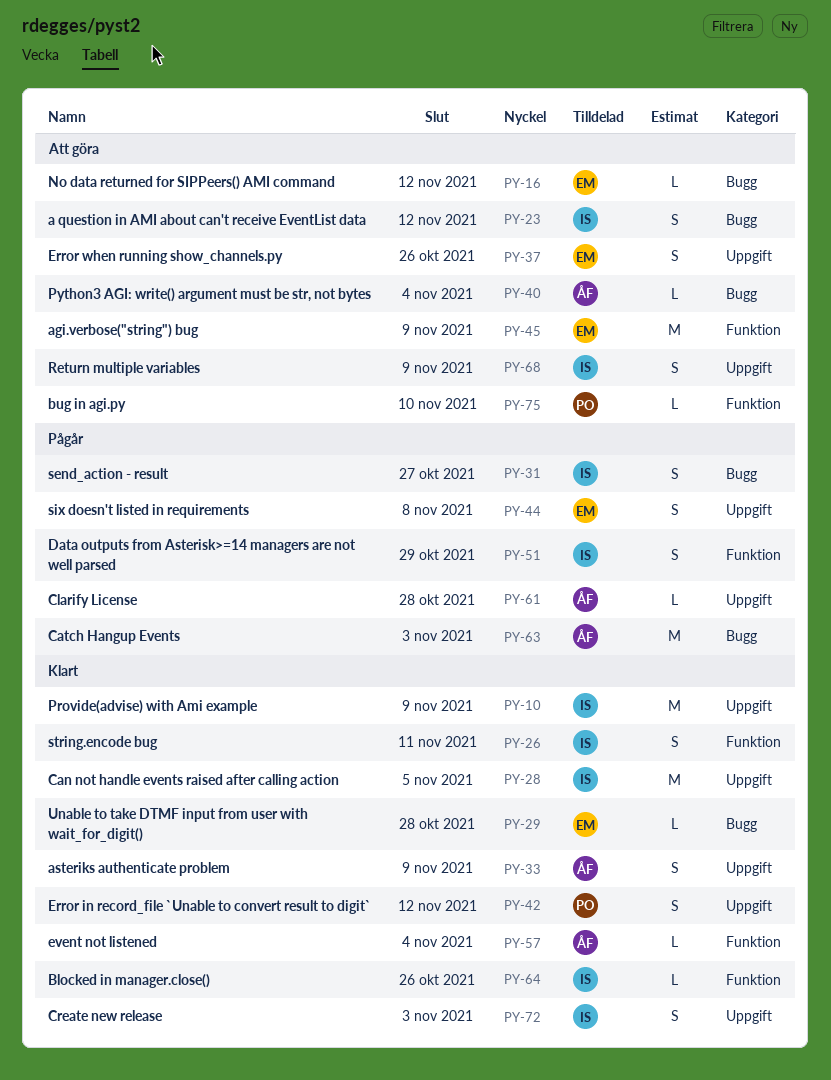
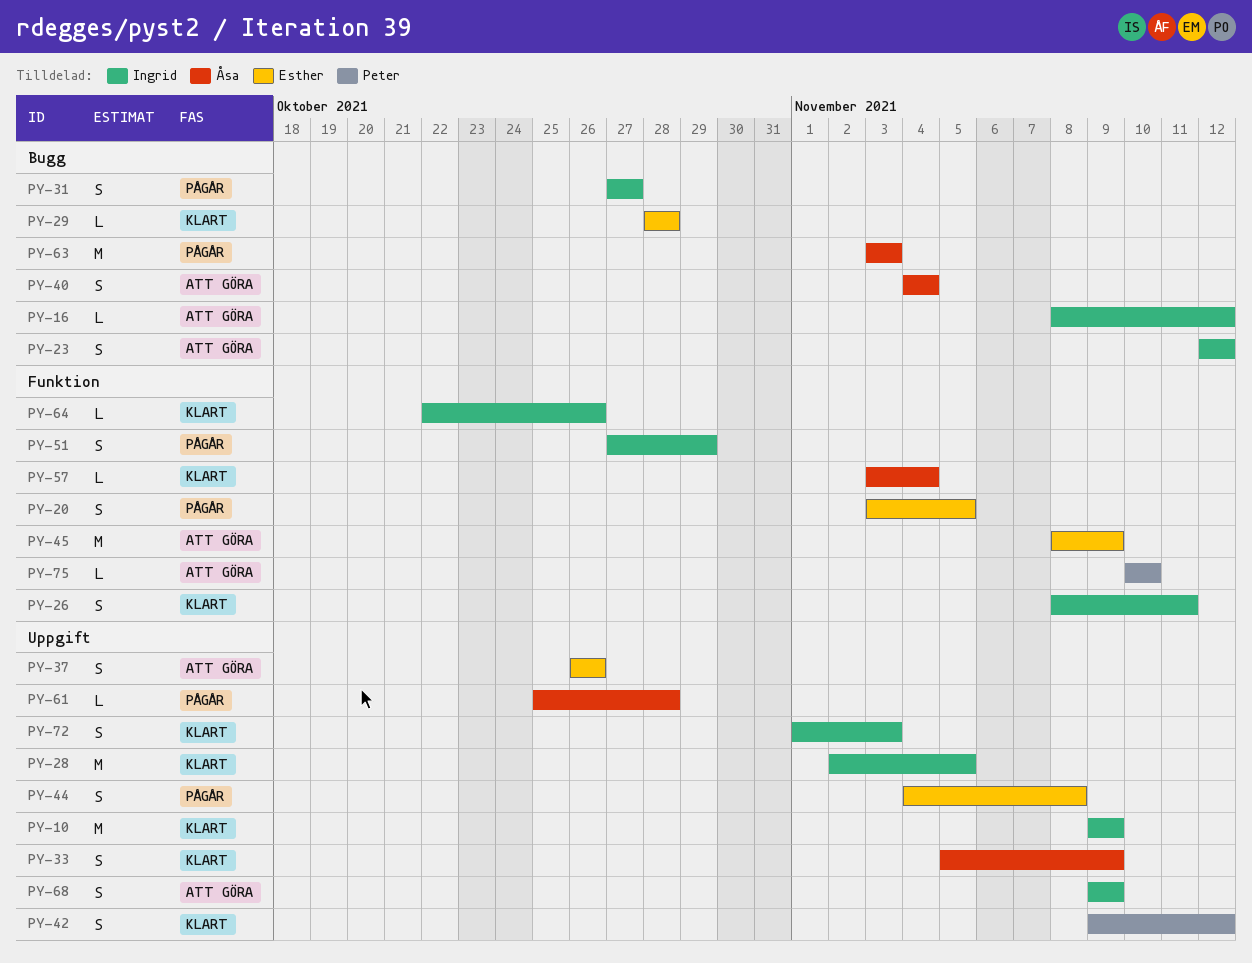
PY-16, owner: Esther -> Ingrid
PY-20: none -> present
PY-40, estimate: L -> S

